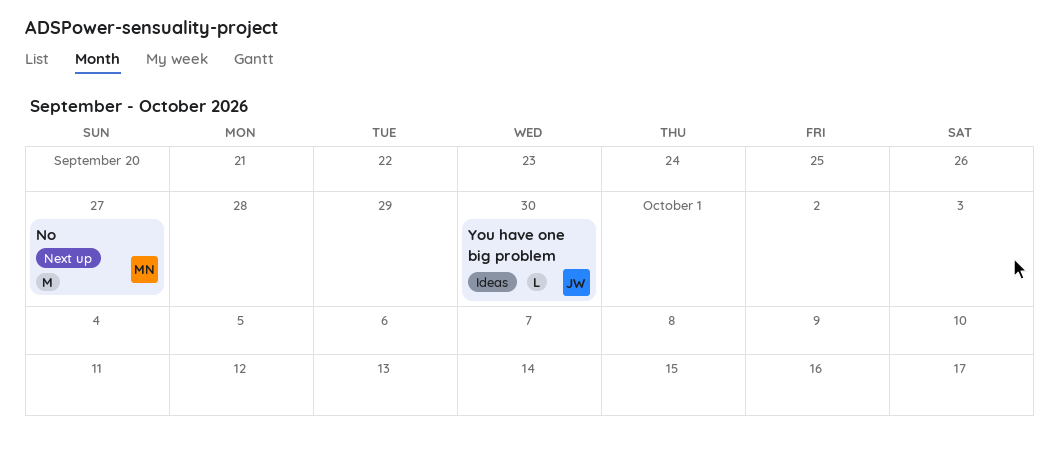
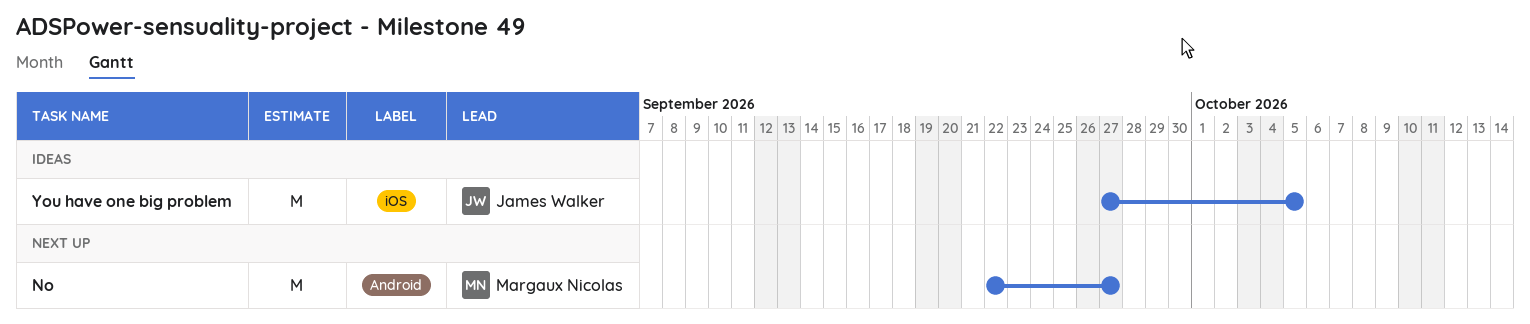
You have one big problem, estimate: L -> M
You have one big problem, due: Sep 30 -> Oct 5

